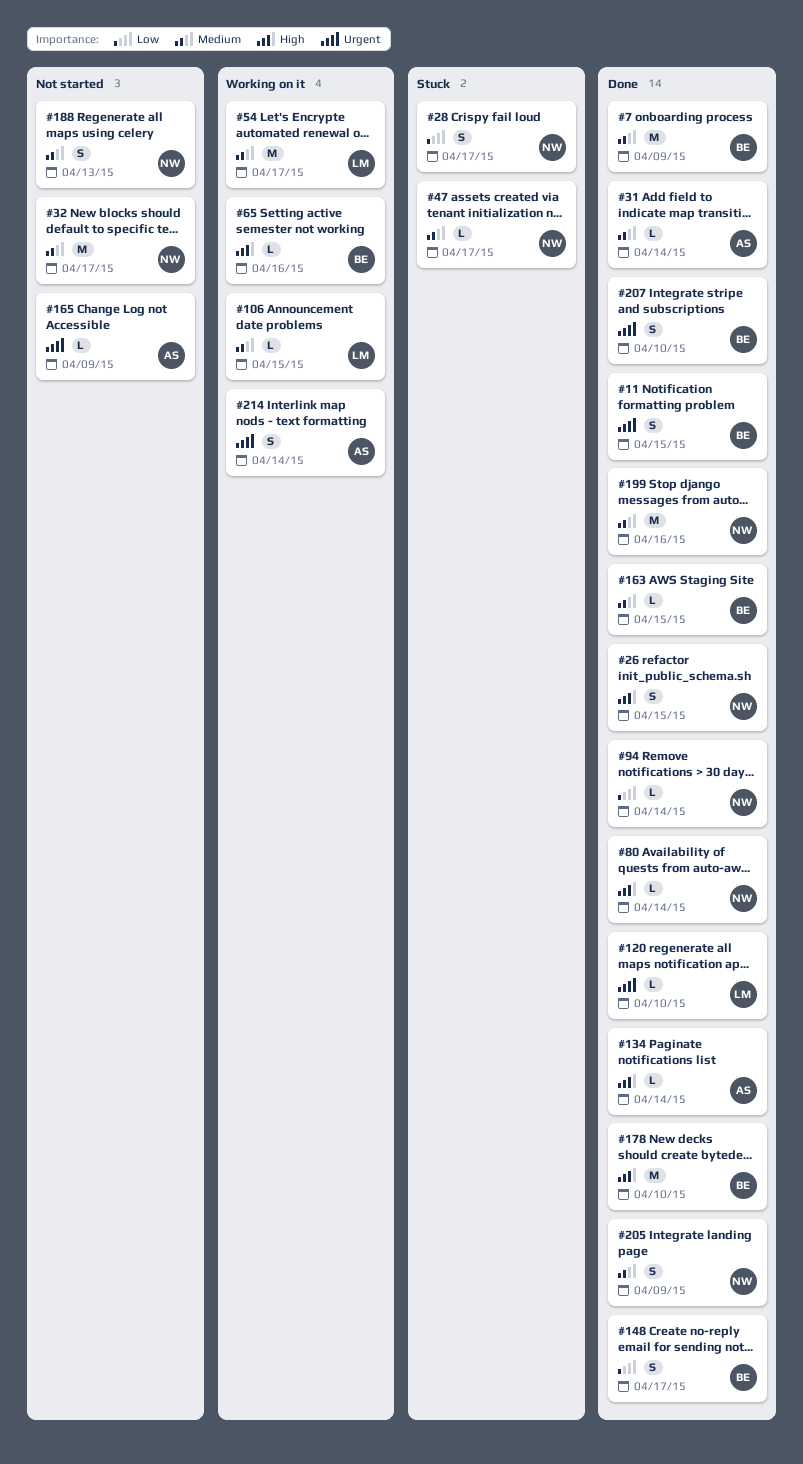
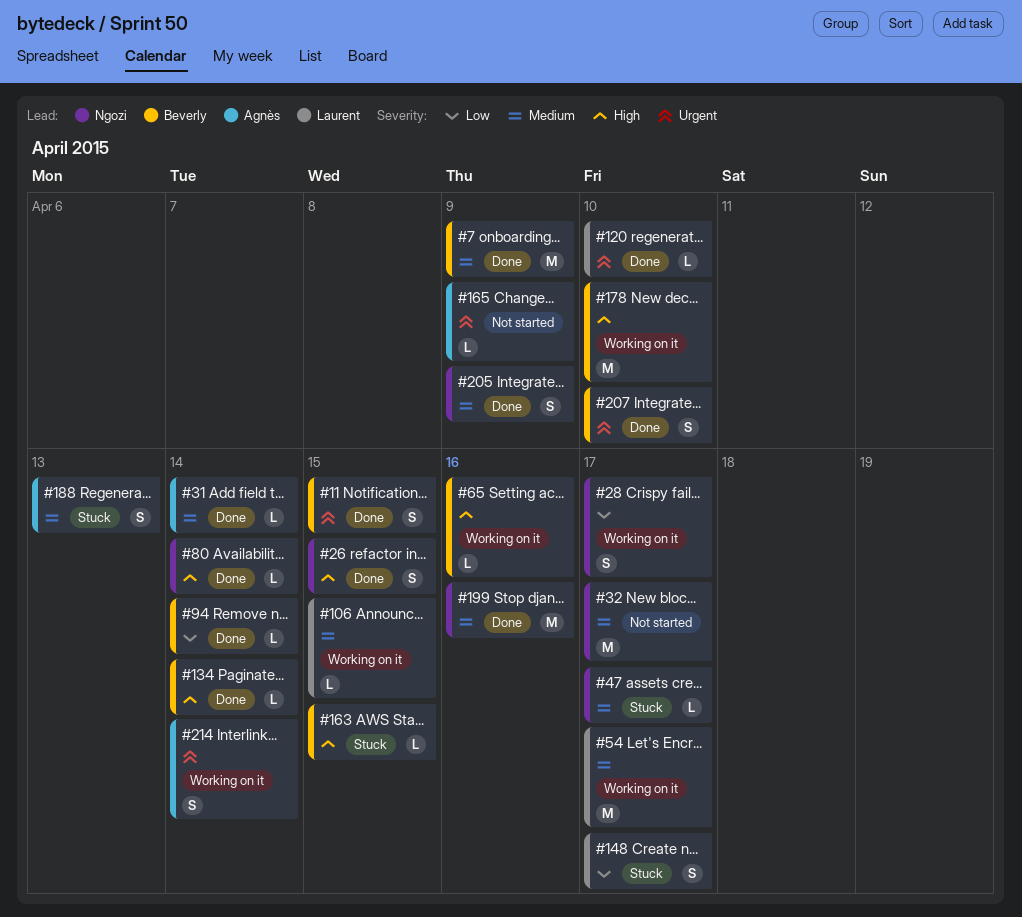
#28, status: Stuck -> Working on it
#94, owner: Ngozi -> Beverly
#134, owner: Agnès -> Beverly
#148, status: Done -> Stuck
#148, owner: Beverly -> Laurent
#163, status: Done -> Stuck
#163, priority: Medium -> High
#178, status: Done -> Working on it
#188, status: Not started -> Stuck
#188, owner: Ngozi -> Agnès

